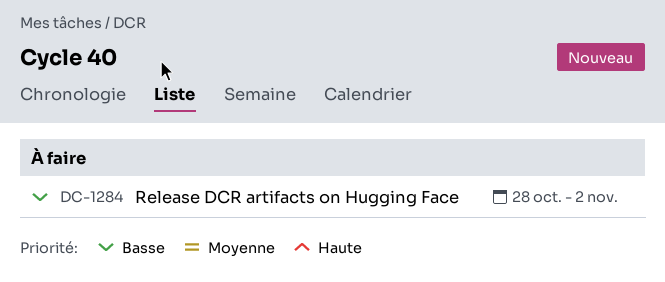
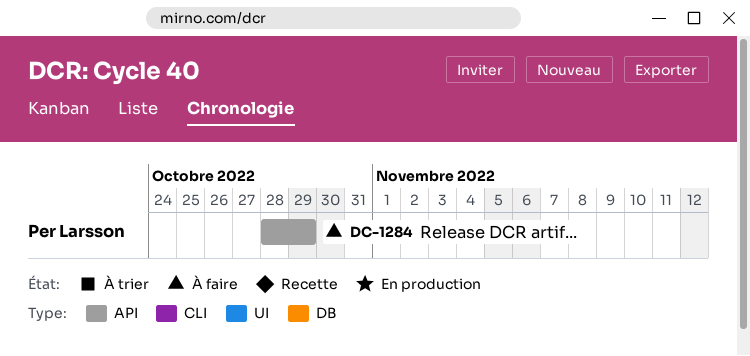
DC-1284, due: Nov 2 -> Oct 29

